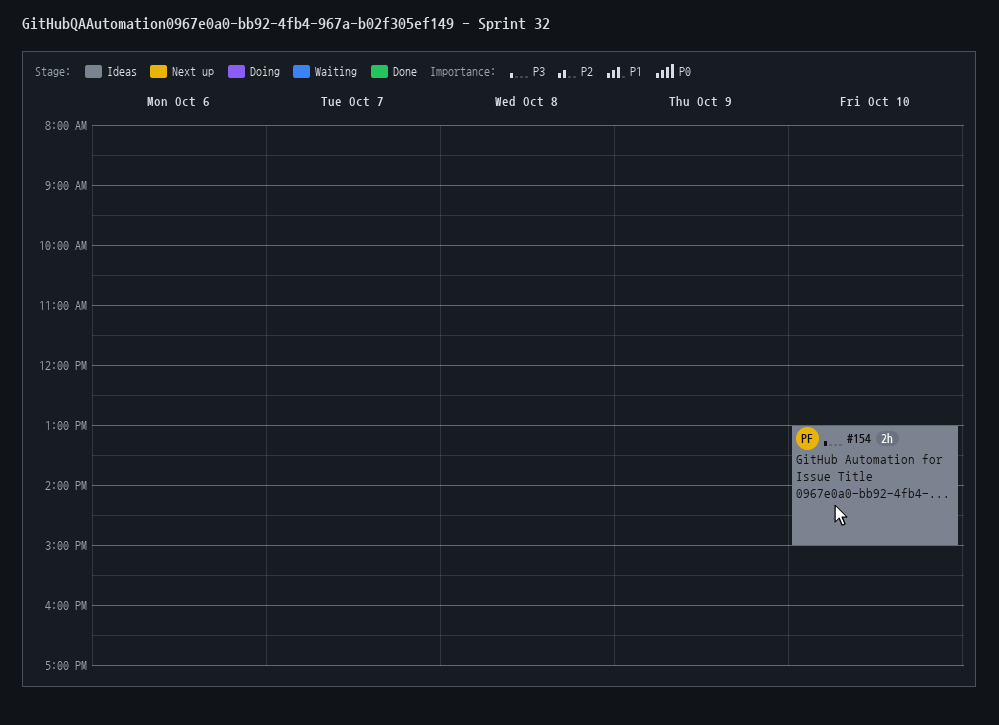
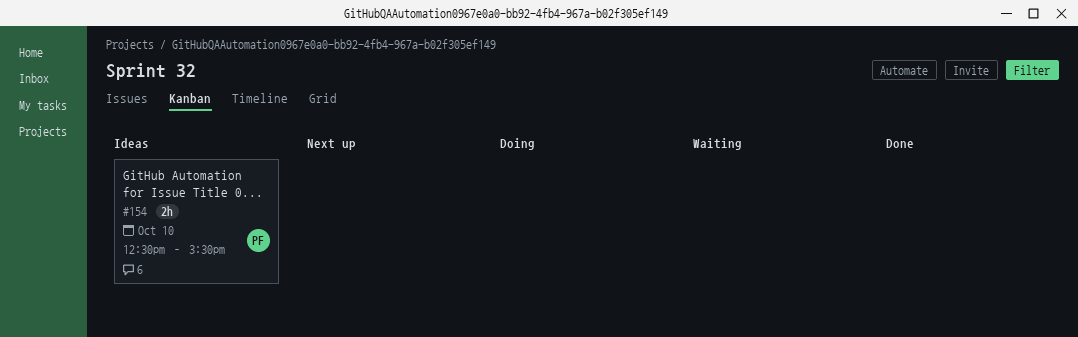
#154, begins: 13:00 -> 12:30
#154, ends: 15:00 -> 15:30

